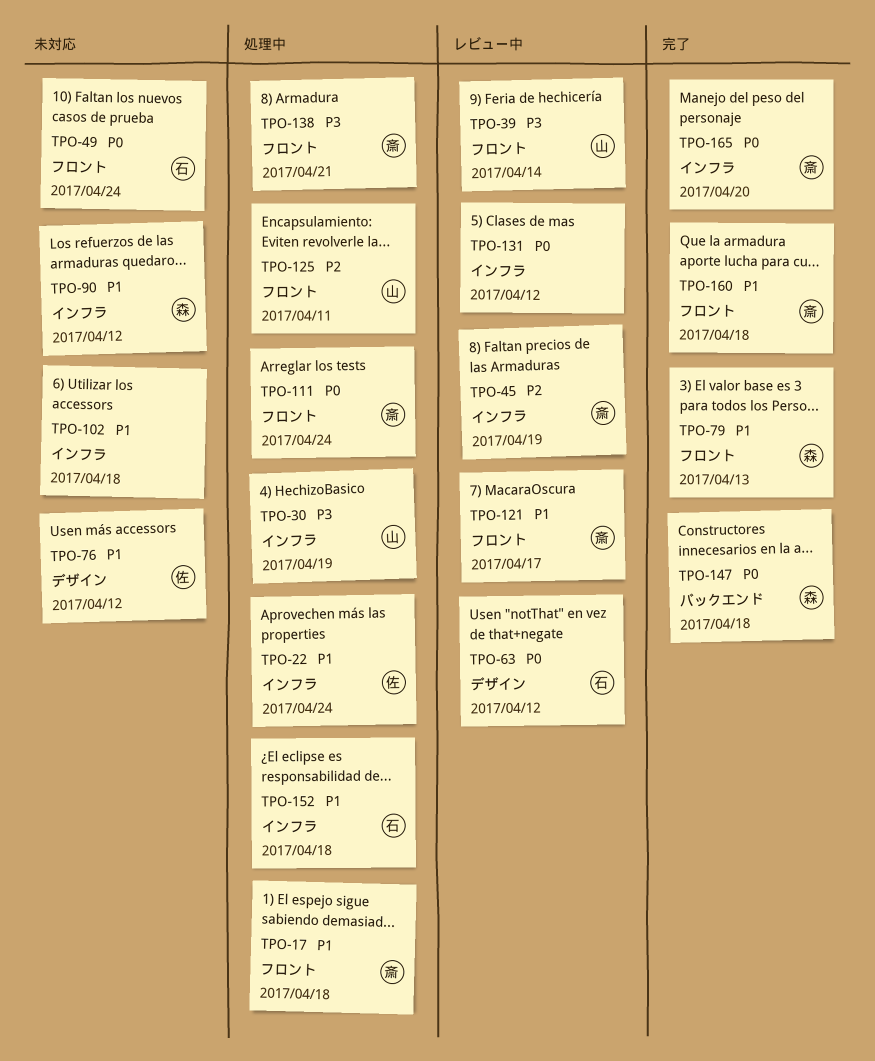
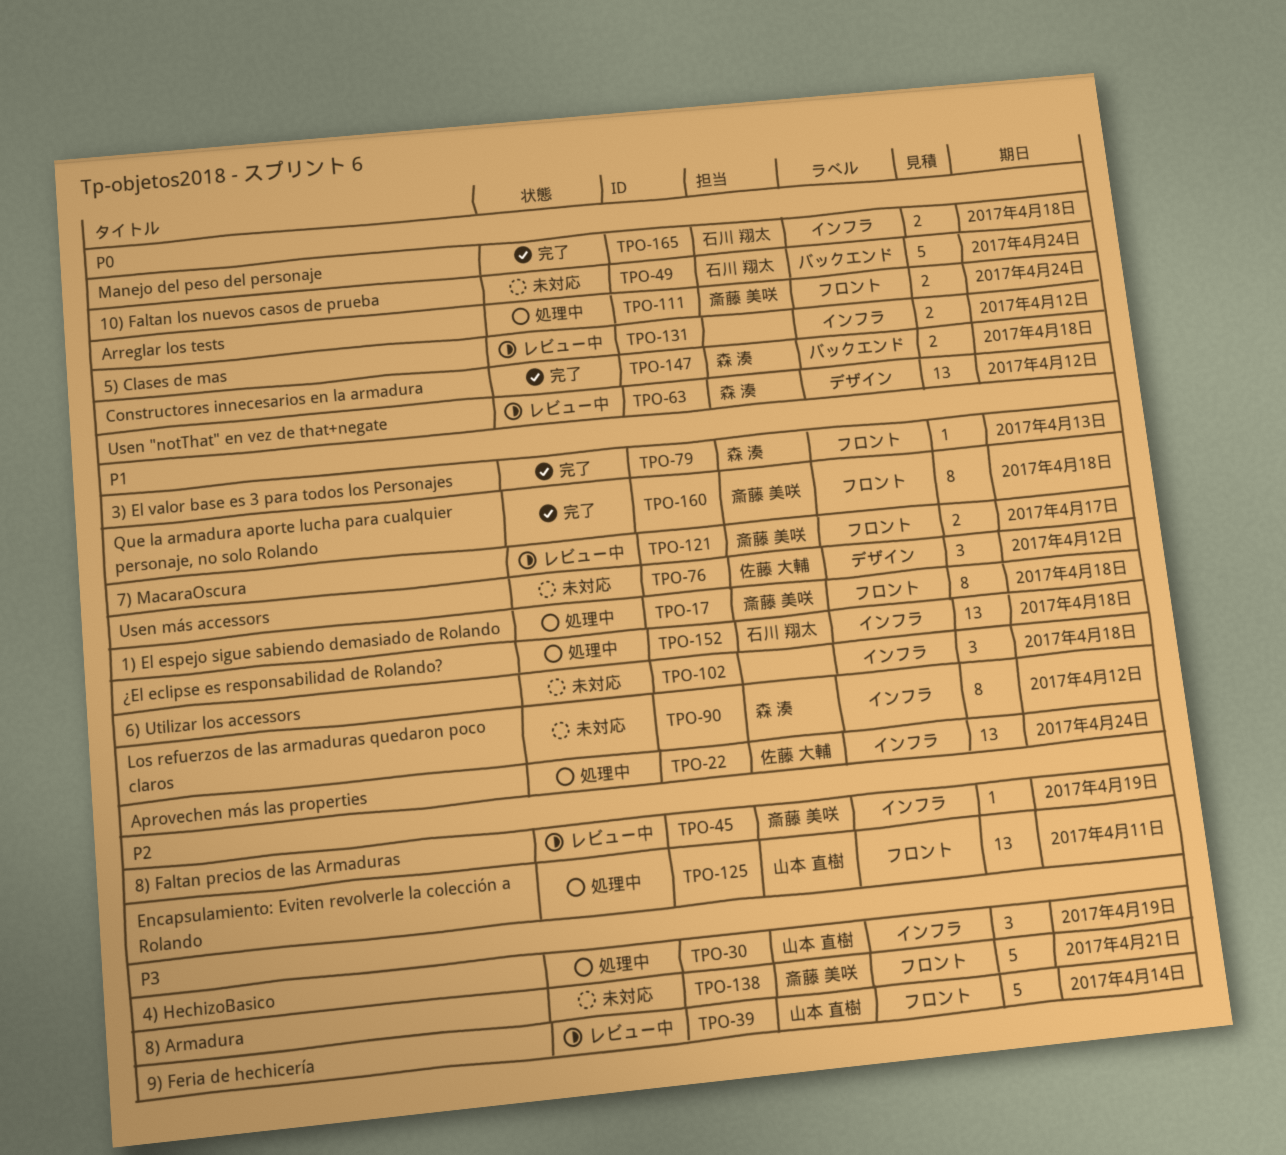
TPO-49, label: フロント -> バックエンド
TPO-63, owner: 石川 翔太 -> 森 湊
TPO-138, status: 処理中 -> 未対応
TPO-165, owner: 斎藤 美咲 -> 石川 翔太
TPO-165, due: Apr 20 -> Apr 18

